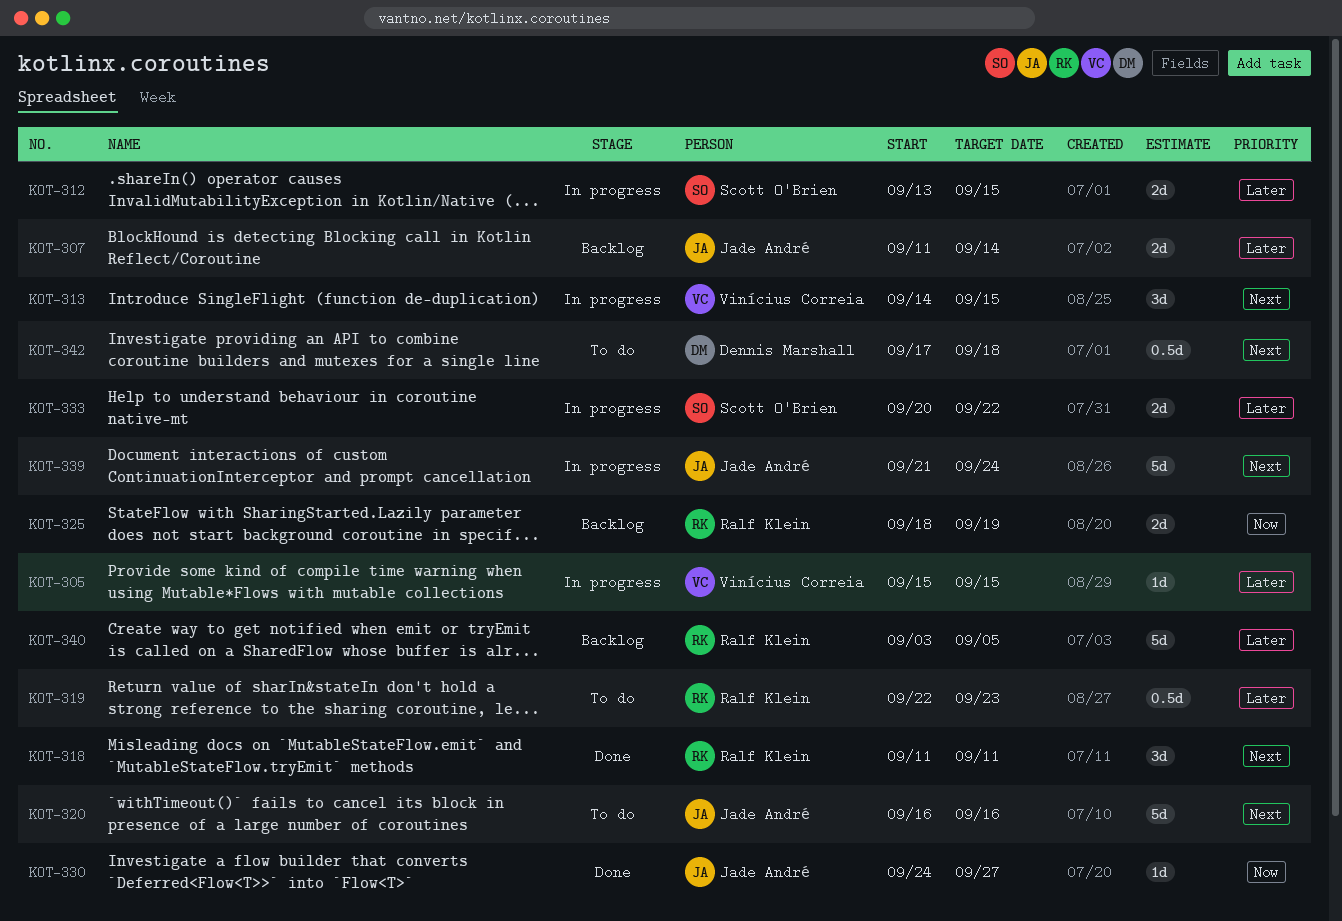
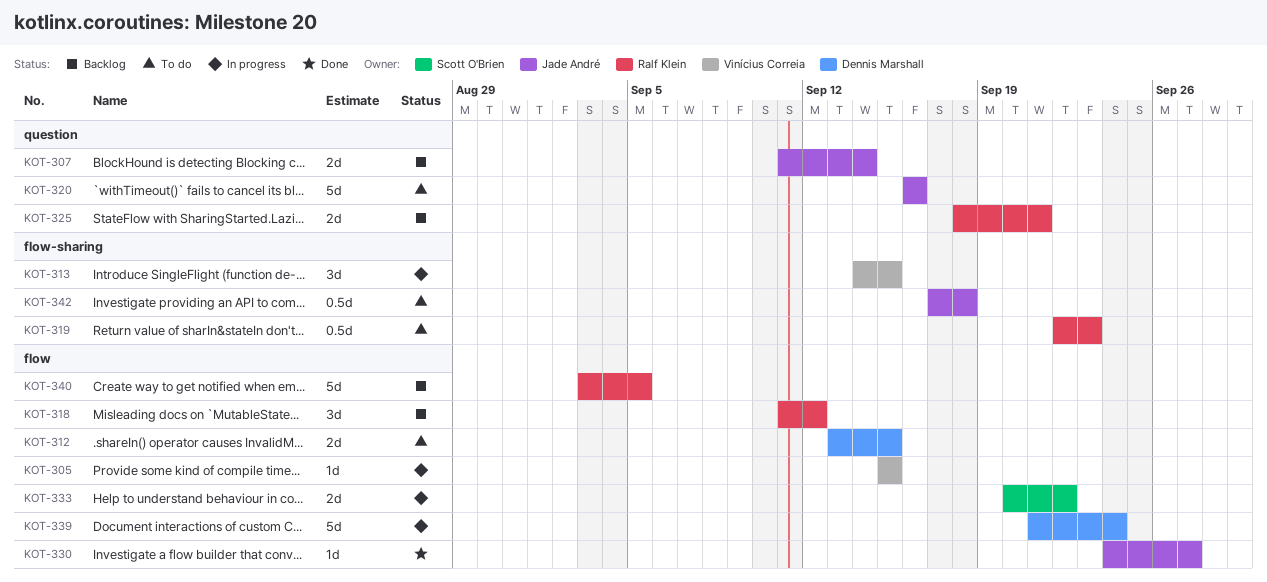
KOT-312, status: In progress -> To do
KOT-312, owner: Scott O'Brien -> Dennis Marshall
KOT-318, status: Done -> Backlog
KOT-318, due: Sep 11 -> Sep 12
KOT-325, due: Sep 19 -> Sep 21
KOT-339, owner: Jade André -> Dennis Marshall
KOT-342, owner: Dennis Marshall -> Jade André

